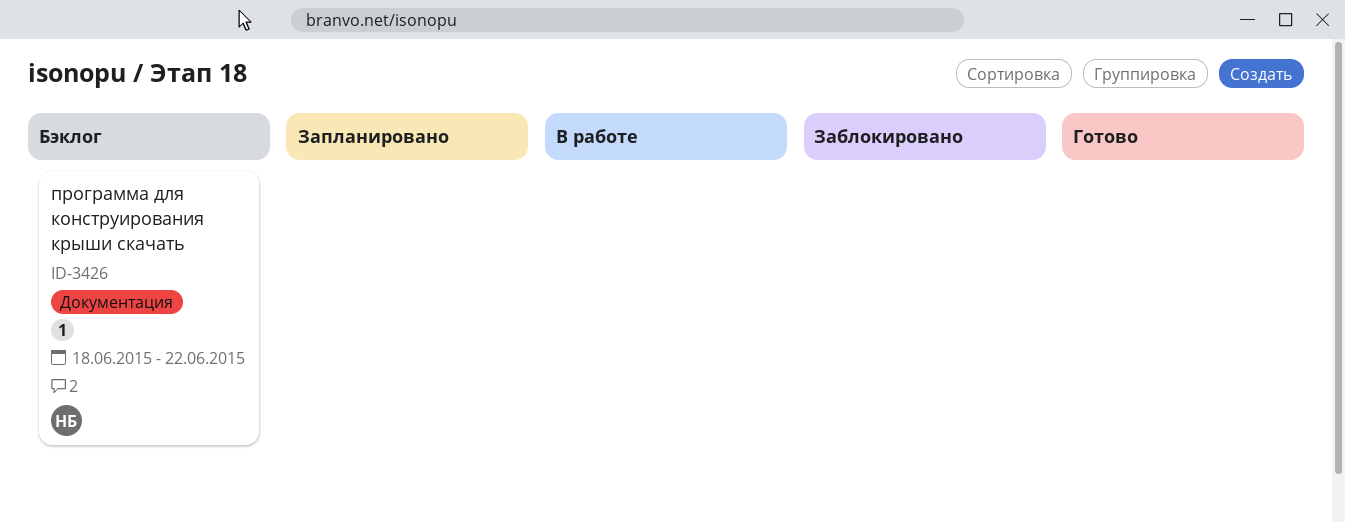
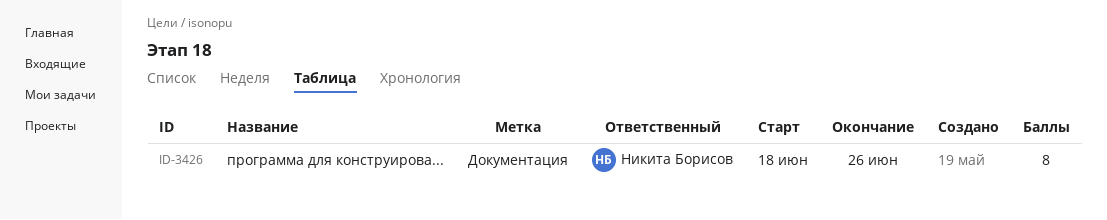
ID-3426, estimate: 1 -> 8
ID-3426, due: Jun 22 -> Jun 26

